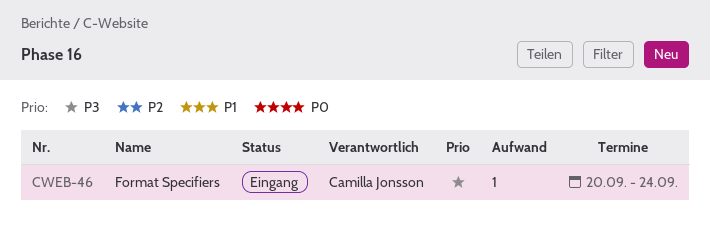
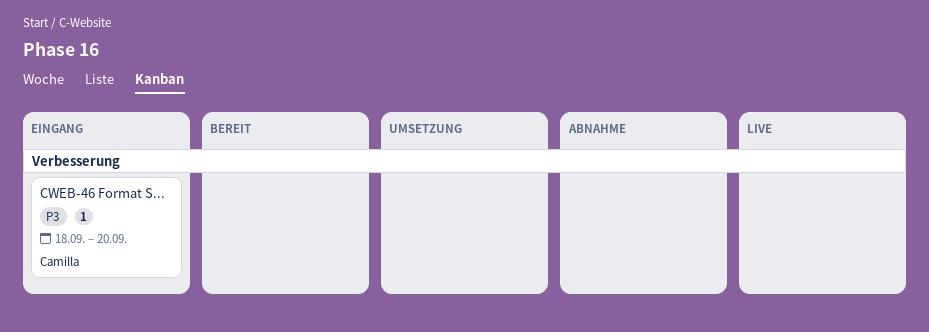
CWEB-46, start: Sep 20 -> Sep 18
CWEB-46, due: Sep 24 -> Sep 20

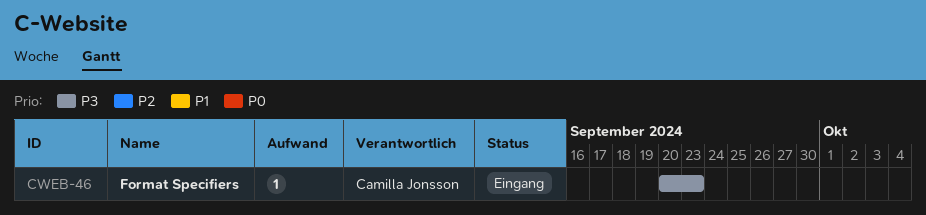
CWEB-46, start: Sep 18 -> Sep 20
CWEB-46, due: Sep 20 -> Sep 23

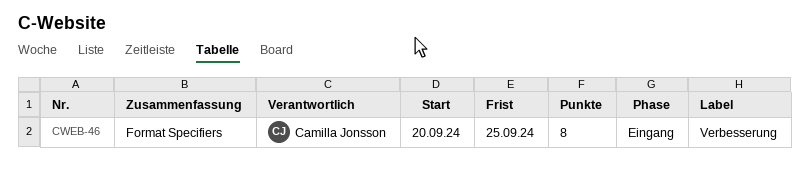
CWEB-46, estimate: 1 -> 8
CWEB-46, due: Sep 23 -> Sep 25

